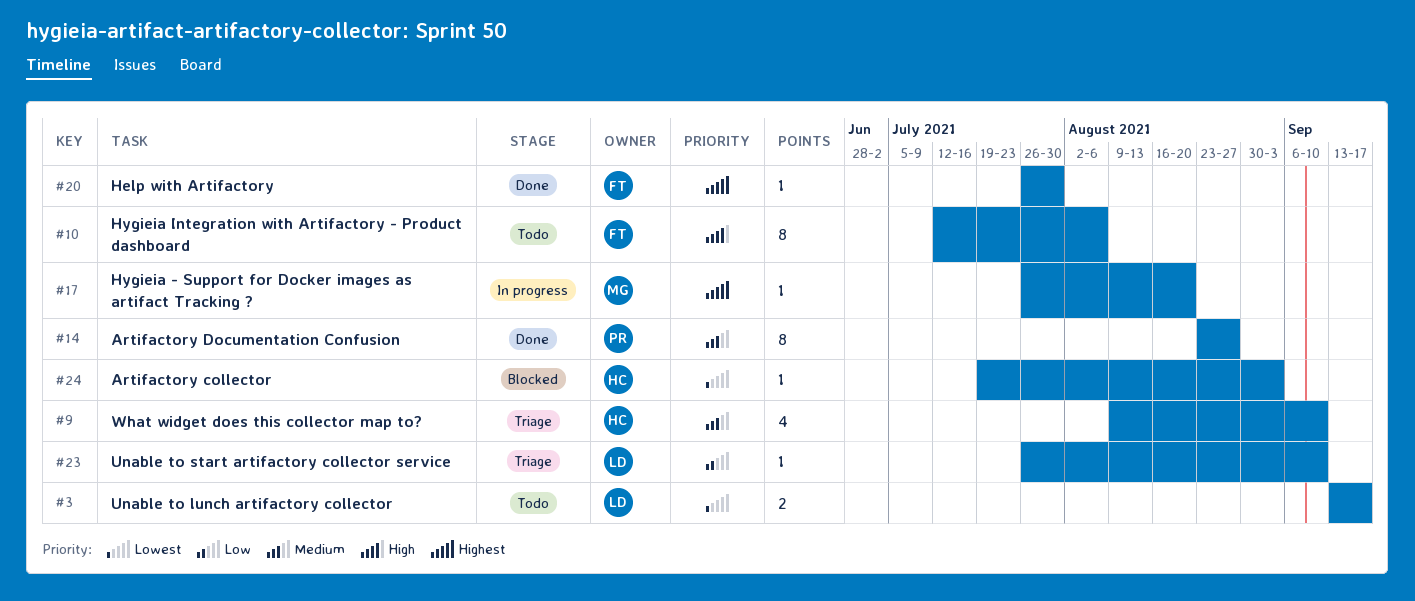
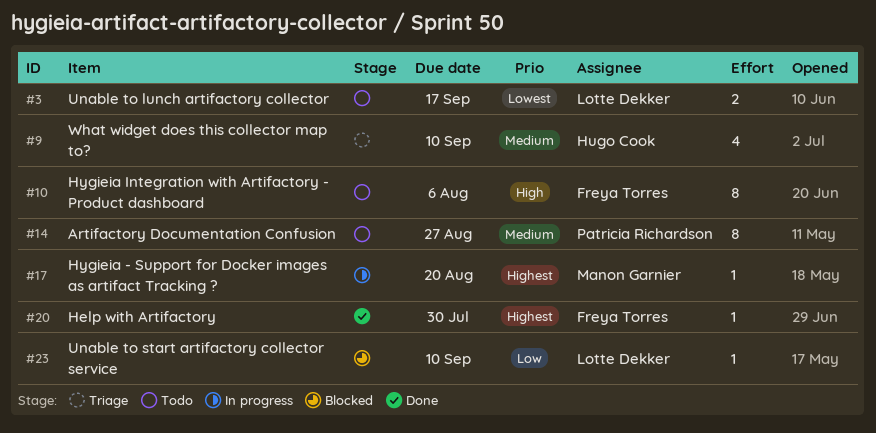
#14, status: Done -> Todo
#23, status: Triage -> Blocked
#24: present -> none

